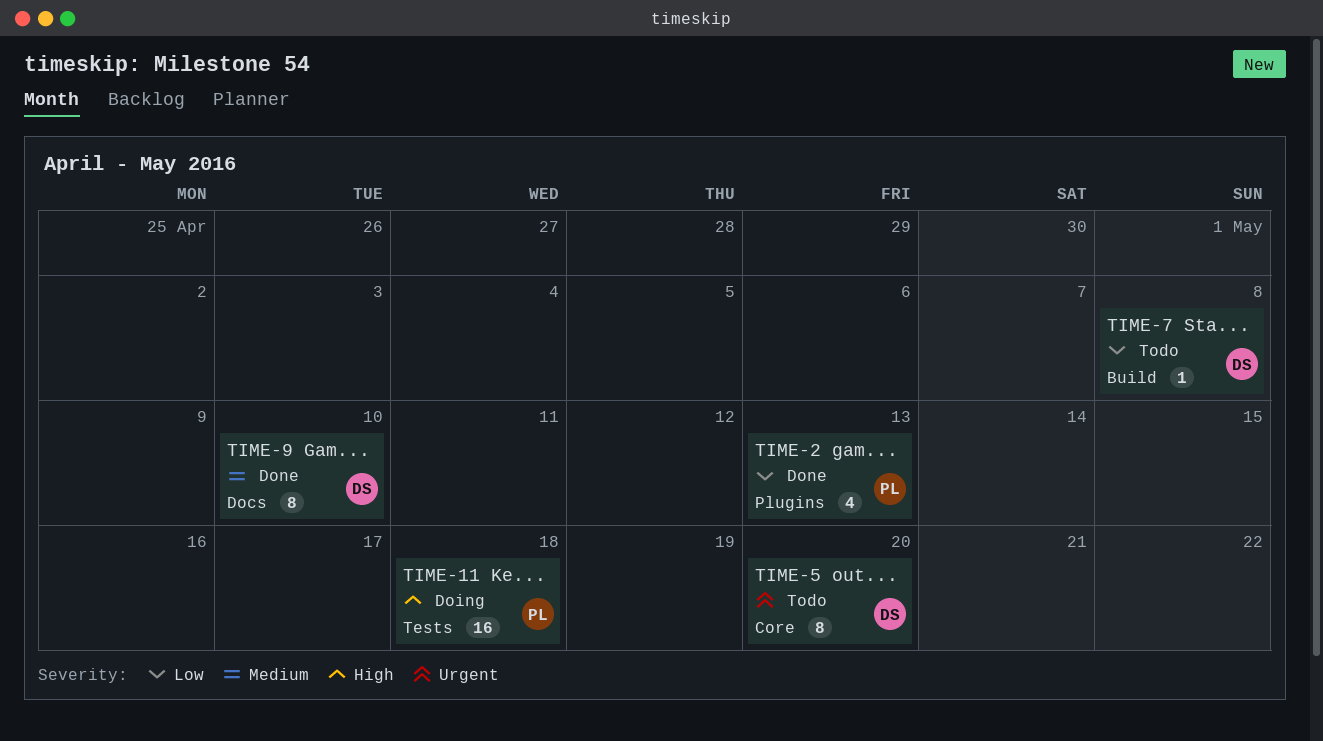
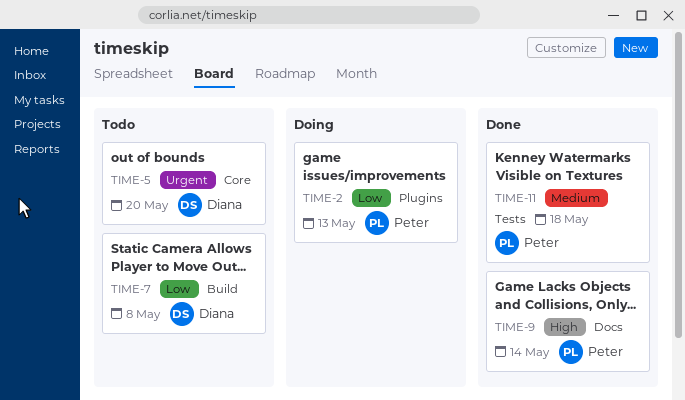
TIME-2, status: Done -> Doing
TIME-9, owner: Diana -> Peter
TIME-9, priority: Medium -> High
TIME-9, due: May 10 -> May 14
TIME-11, status: Doing -> Done
TIME-11, priority: High -> Medium

